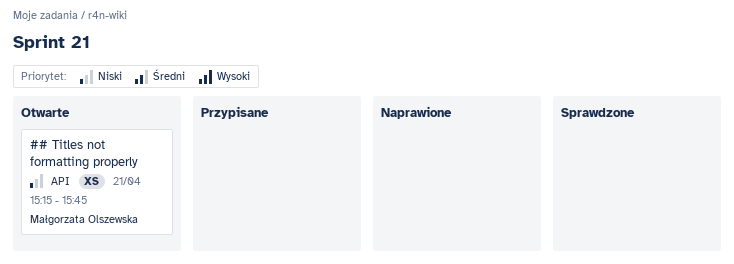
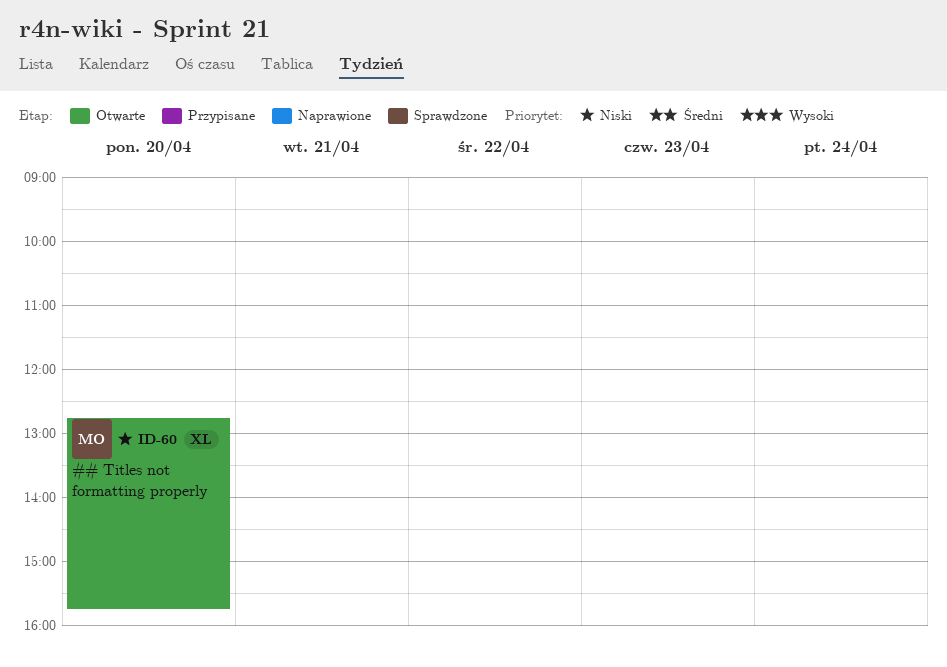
## Titles not formatting properly, estimate: XS -> XL
## Titles not formatting properly, day: Apr 21 -> Apr 20
## Titles not formatting properly, begins: 15:15 -> 12:45

